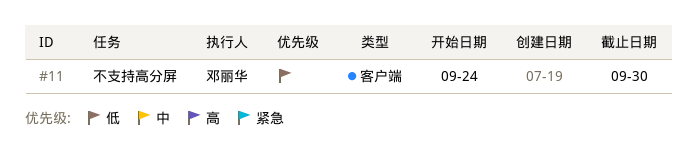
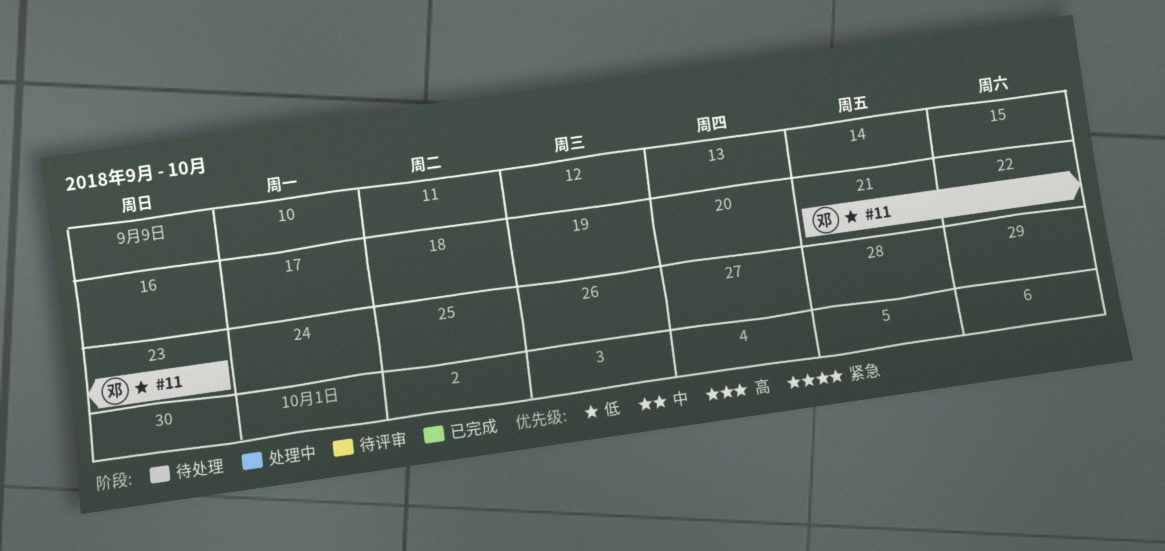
#11, start: Sep 24 -> Sep 21
#11, due: Sep 30 -> Sep 23

